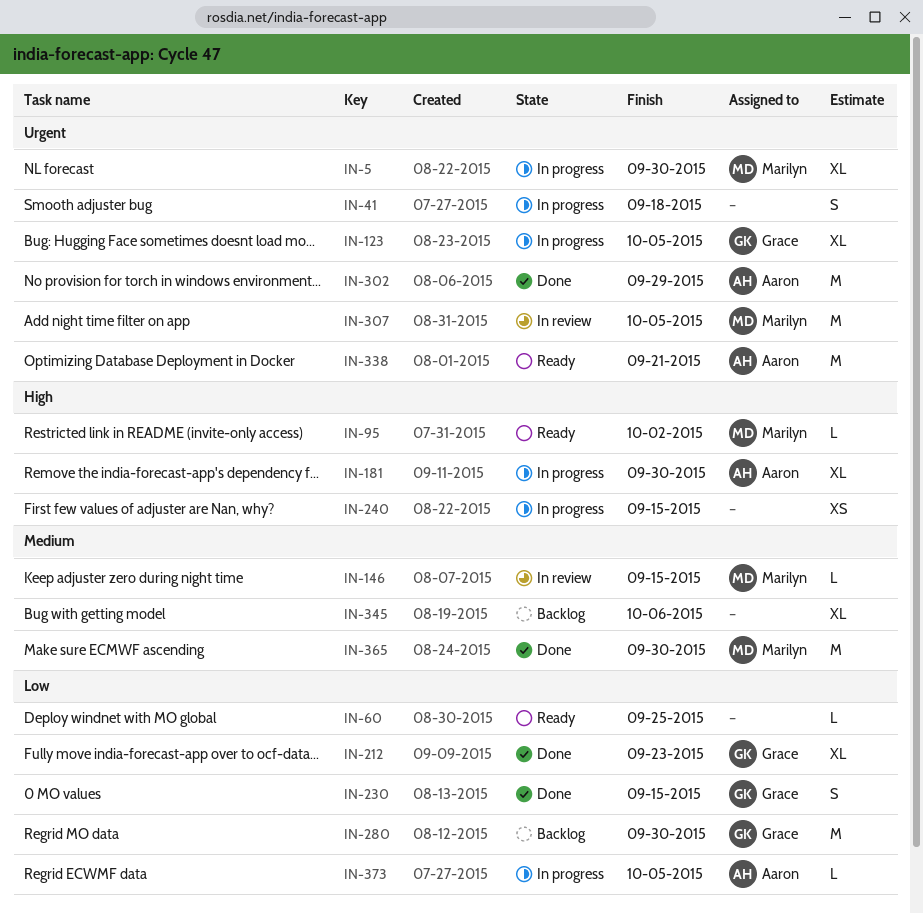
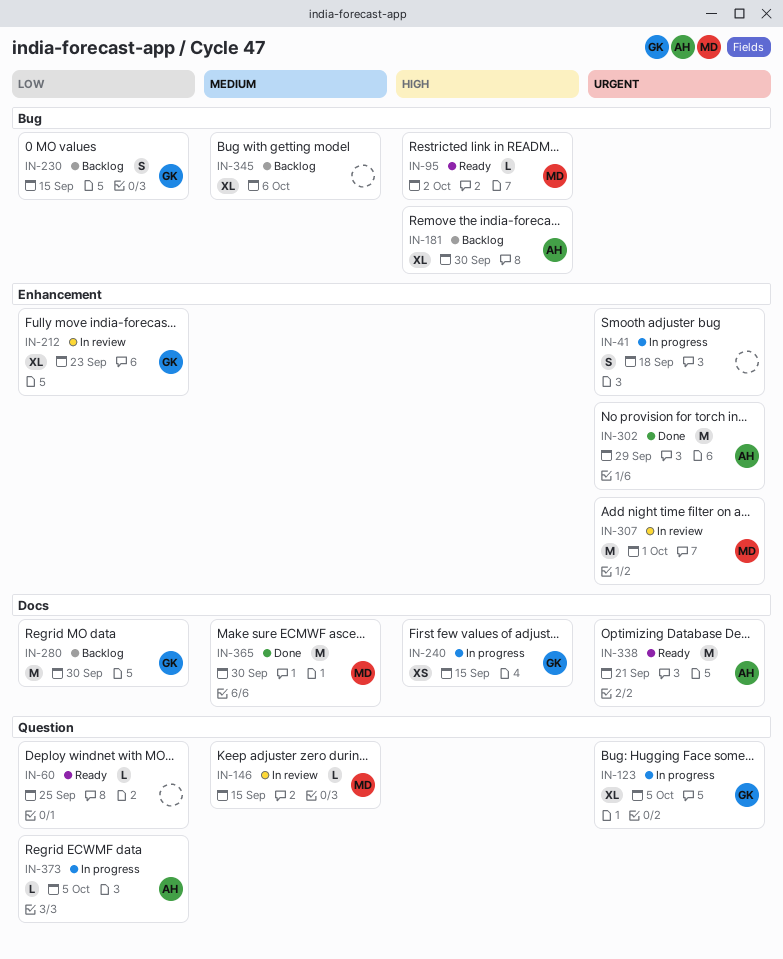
IN-5: present -> none
IN-181, status: In progress -> Backlog
IN-212, status: Done -> In review
IN-230, status: Done -> Backlog
IN-240, owner: none -> Grace
IN-307, due: Oct 5 -> Oct 1

